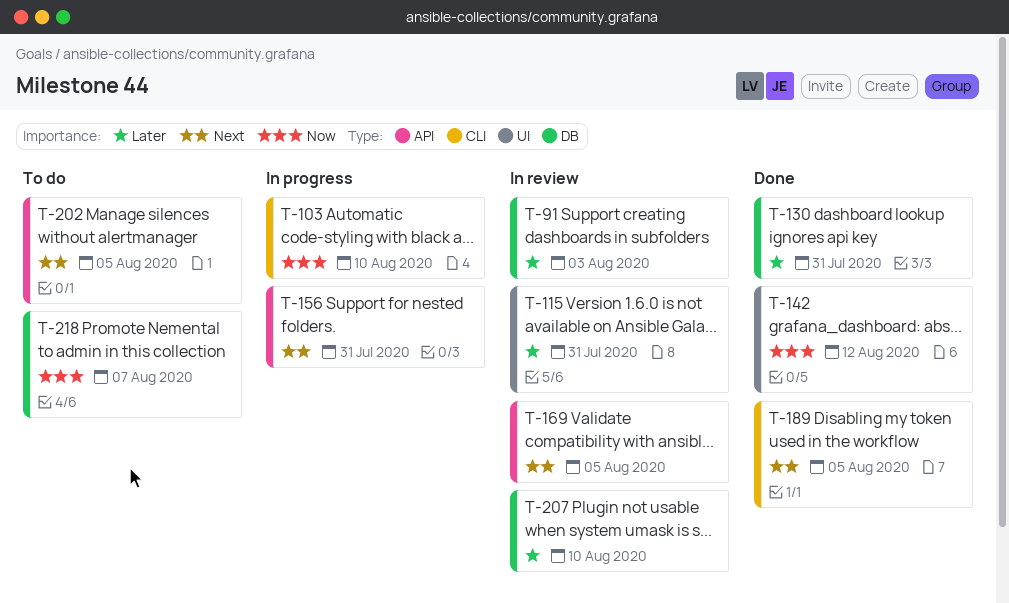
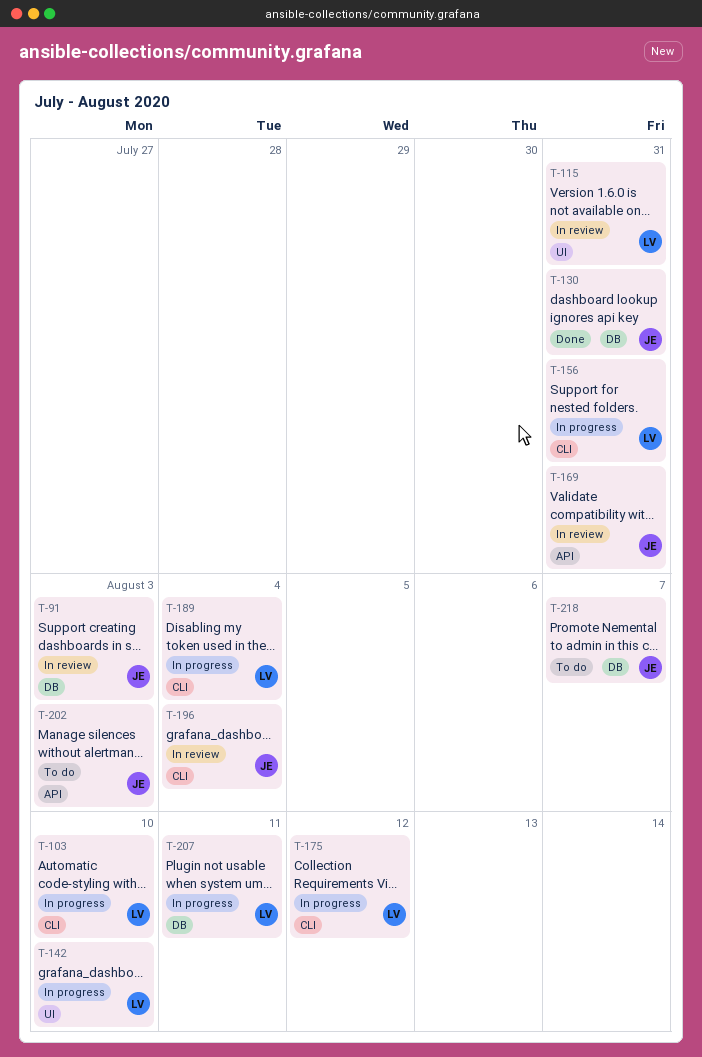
T-142, status: Done -> In progress
T-142, due: Aug 12 -> Aug 10
T-156, label: API -> CLI
T-169, due: Aug 5 -> Jul 31
T-175: none -> present
T-189, status: Done -> In progress
T-189, due: Aug 5 -> Aug 4
T-196: none -> present
T-202, due: Aug 5 -> Aug 3
T-207, status: In review -> In progress
T-207, due: Aug 10 -> Aug 11

